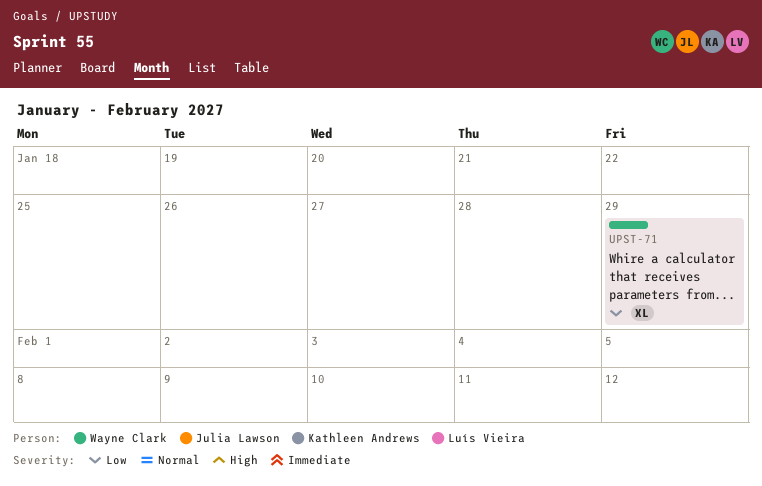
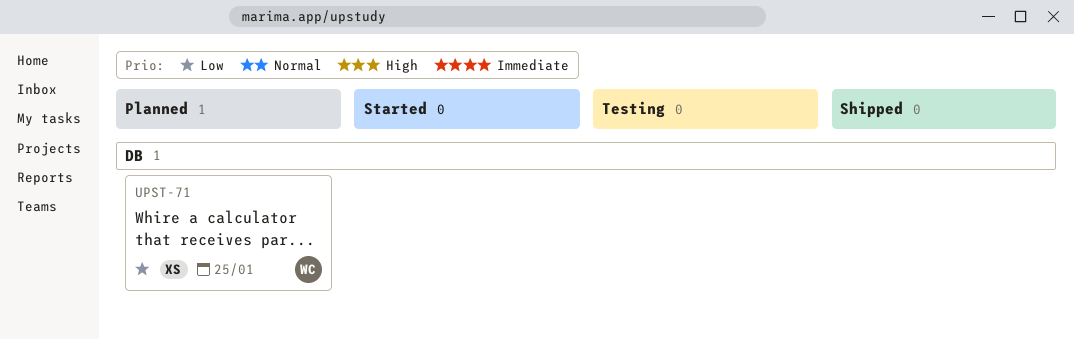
UPST-71, estimate: XL -> XS
UPST-71, due: Jan 29 -> Jan 25

